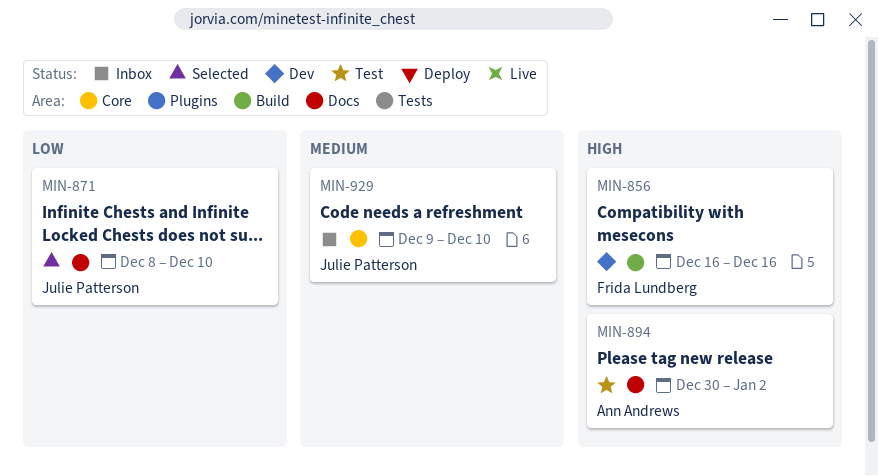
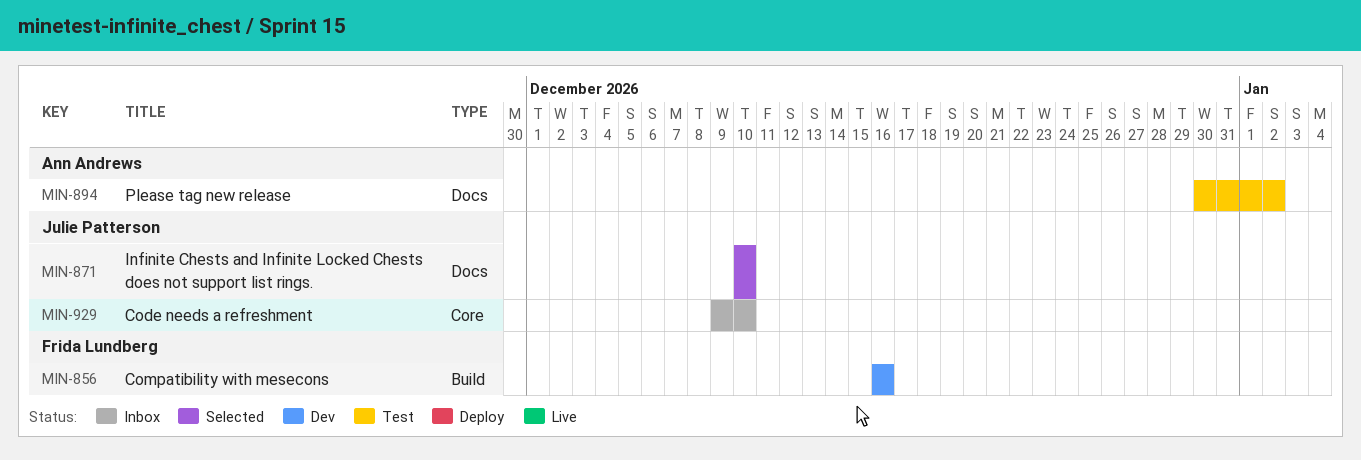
MIN-871, start: Dec 8 -> Dec 10

